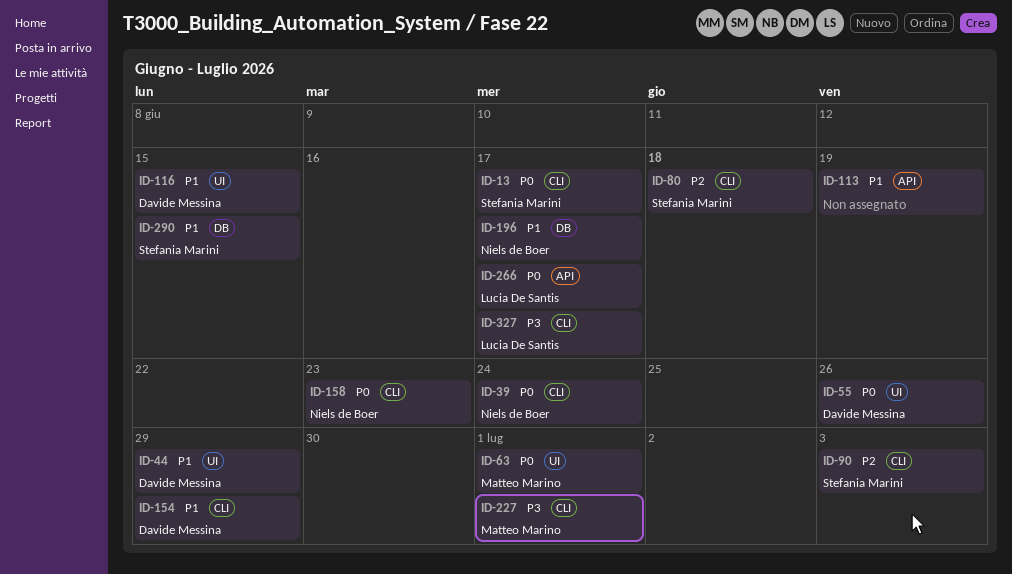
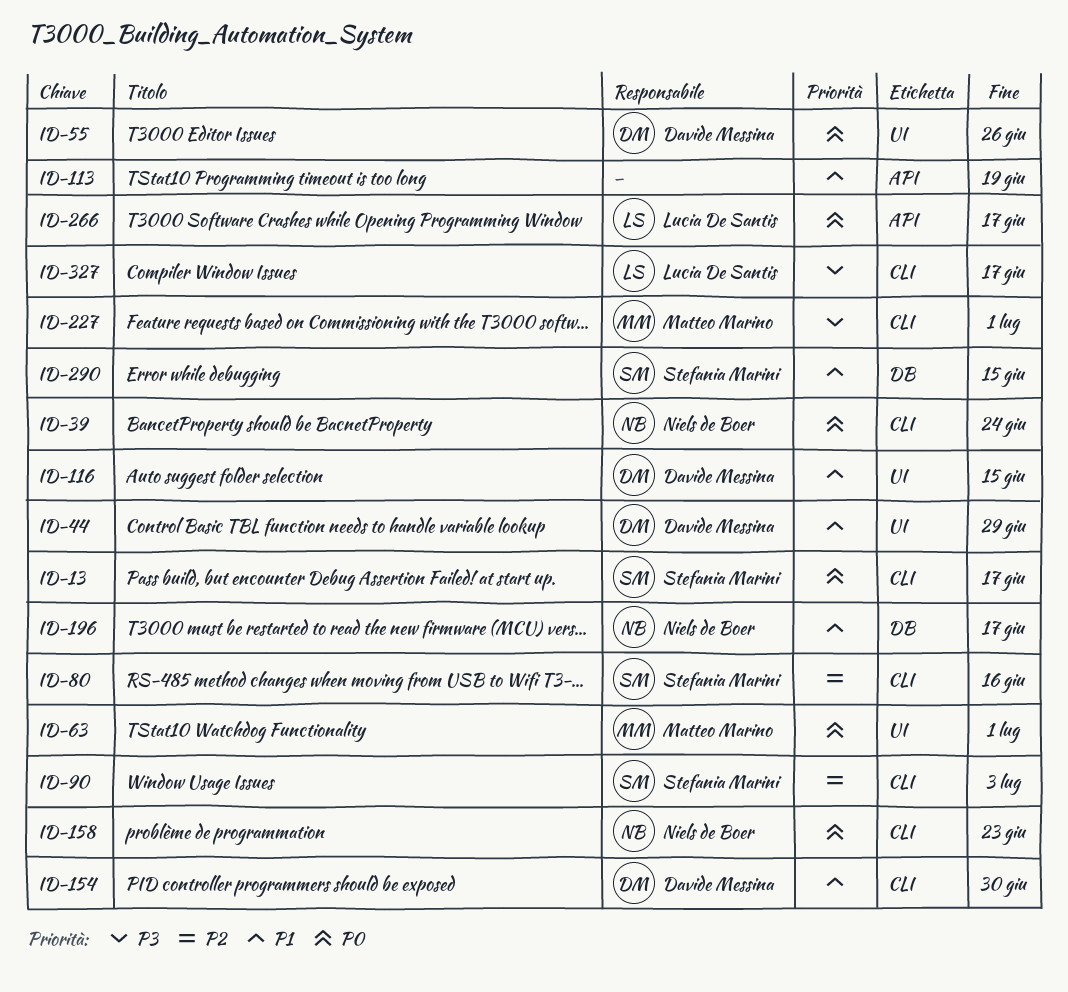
ID-80, due: Jun 18 -> Jun 16
ID-154, due: Jun 29 -> Jun 30

